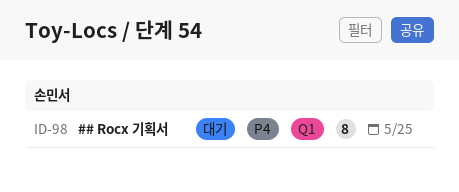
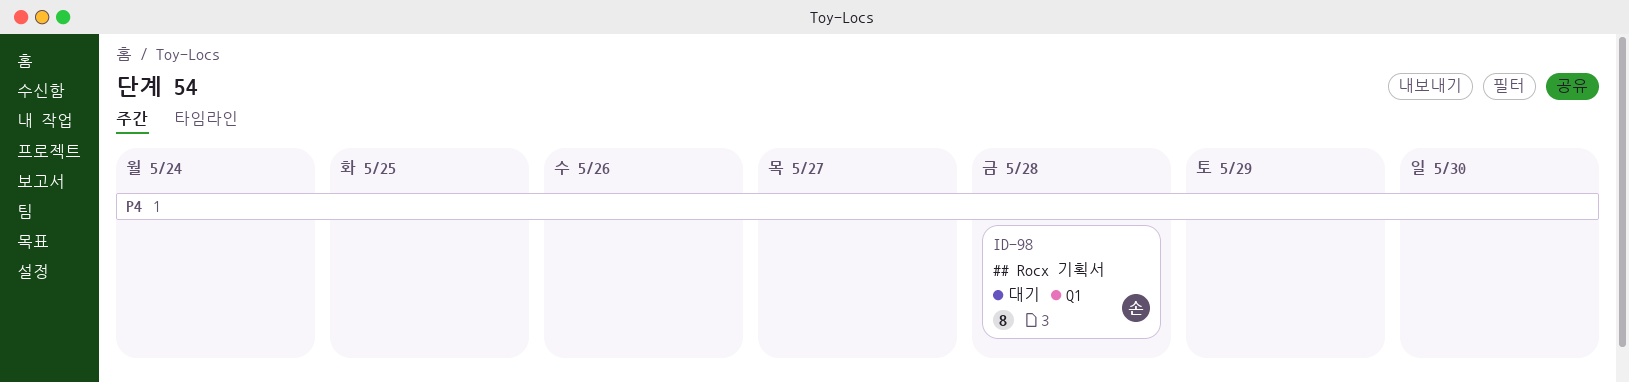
ID-98, due: May 25 -> May 28

